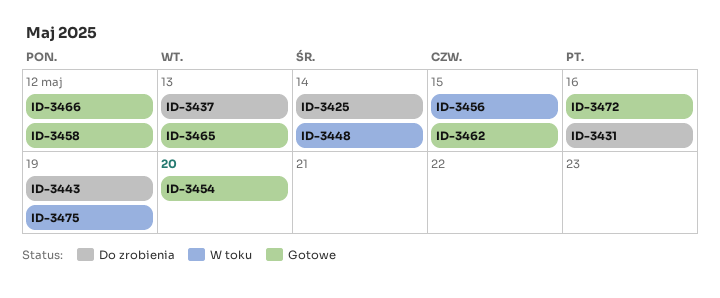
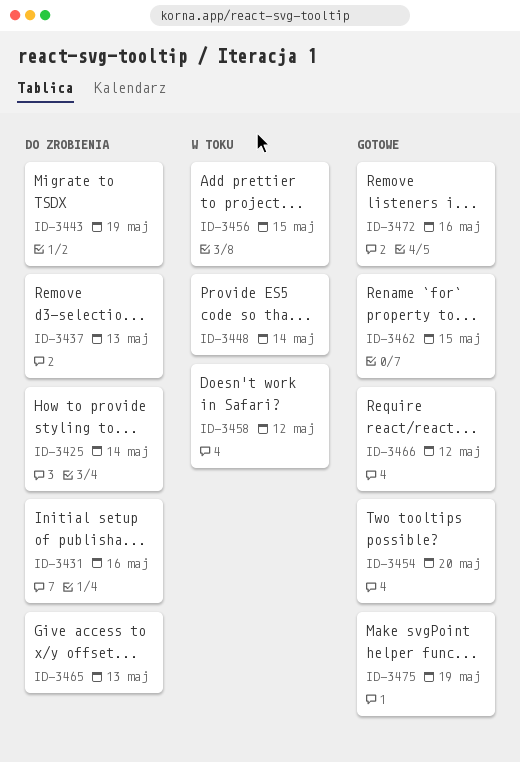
ID-3458, status: Gotowe -> W toku
ID-3465, status: Gotowe -> Do zrobienia
ID-3475, status: W toku -> Gotowe

